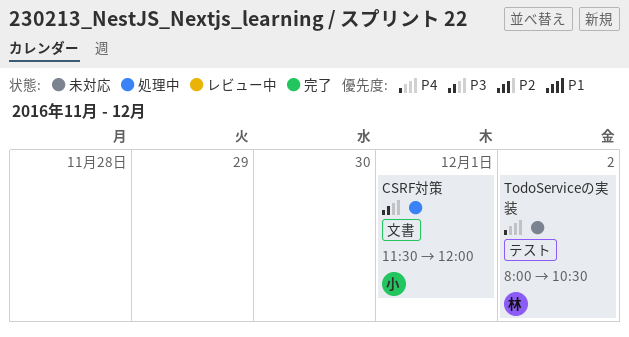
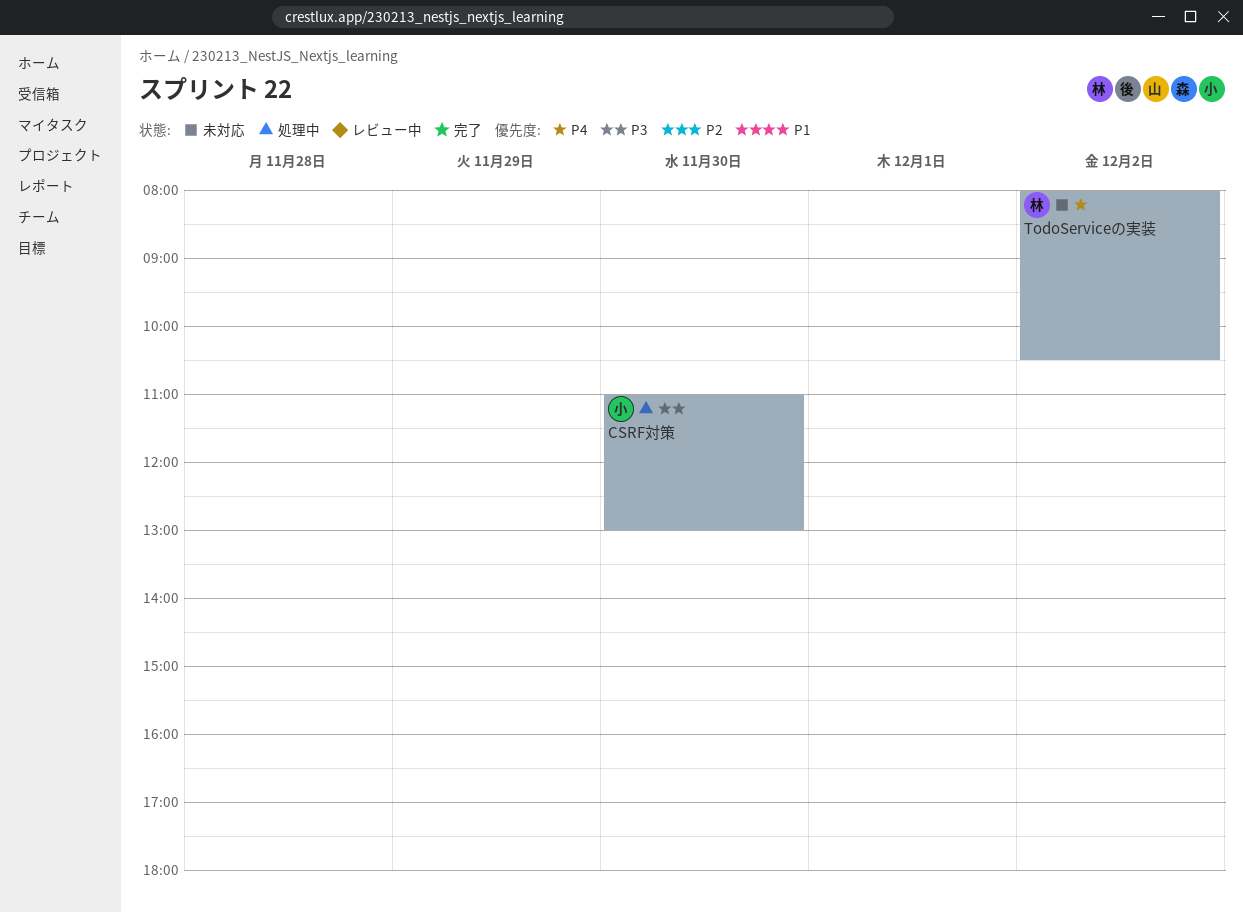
CSRF対策, day: Dec 1 -> Nov 30
CSRF対策, begins: 11:30 -> 11:00
CSRF対策, ends: 12:00 -> 13:00

